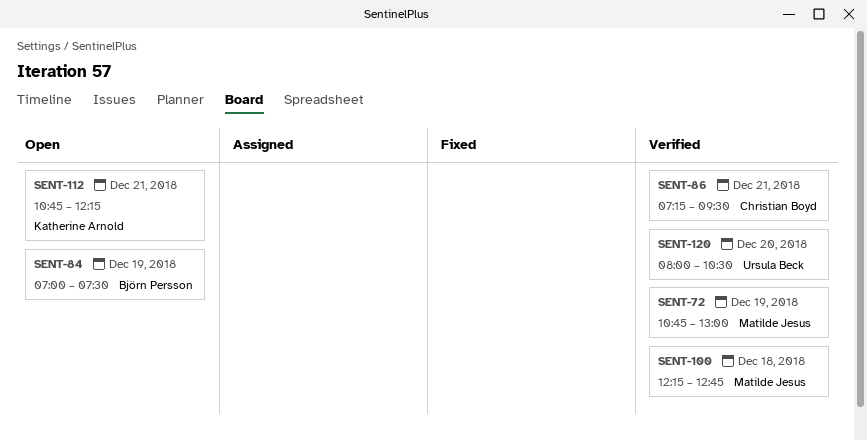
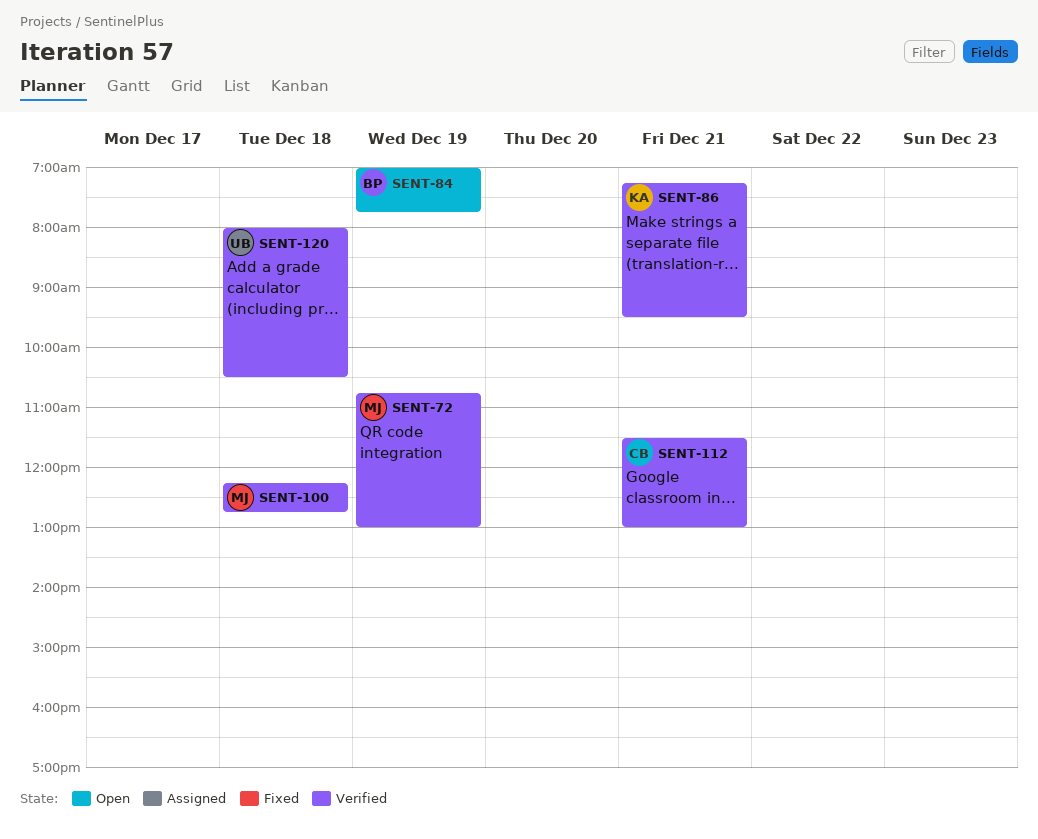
SENT-84, ends: 07:30 -> 07:45
SENT-86, owner: Christian Boyd -> Katherine Arnold
SENT-112, status: Open -> Verified
SENT-112, owner: Katherine Arnold -> Christian Boyd
SENT-112, begins: 10:45 -> 11:30
SENT-112, ends: 12:15 -> 13:00
SENT-120, day: Dec 20 -> Dec 18

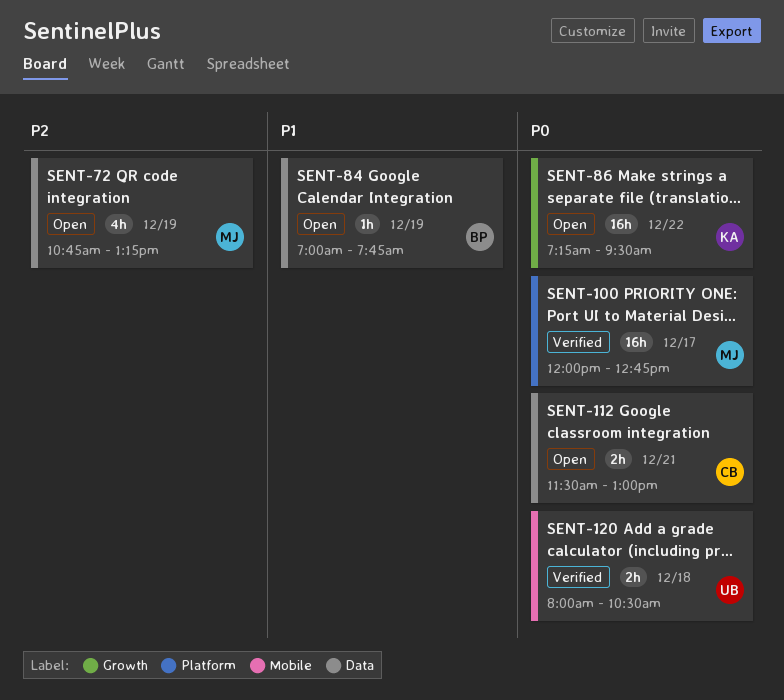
SENT-72, status: Verified -> Open
SENT-72, ends: 13:00 -> 13:15
SENT-86, status: Verified -> Open
SENT-86, day: Dec 21 -> Dec 22
SENT-100, day: Dec 18 -> Dec 17
SENT-100, begins: 12:15 -> 12:00
SENT-112, status: Verified -> Open

